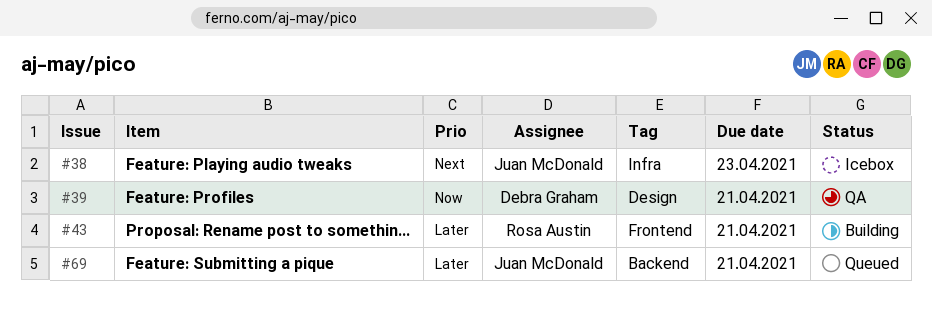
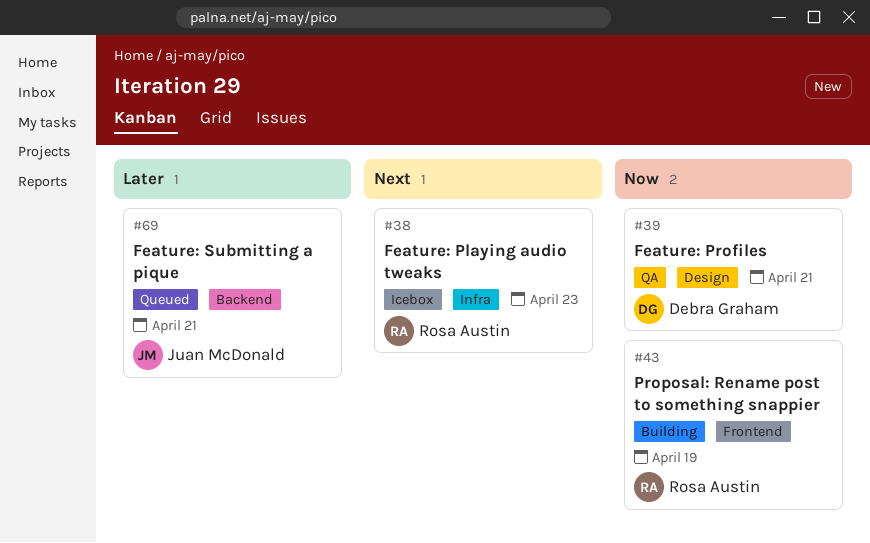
#38, owner: Juan McDonald -> Rosa Austin
#43, priority: Later -> Now
#43, due: Apr 21 -> Apr 19

